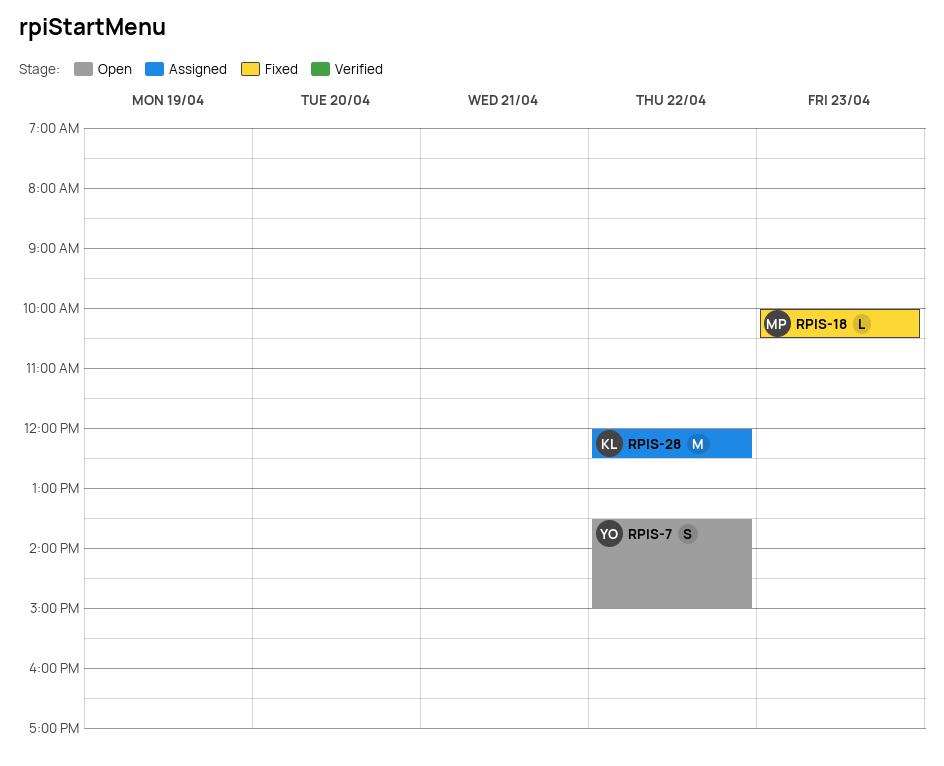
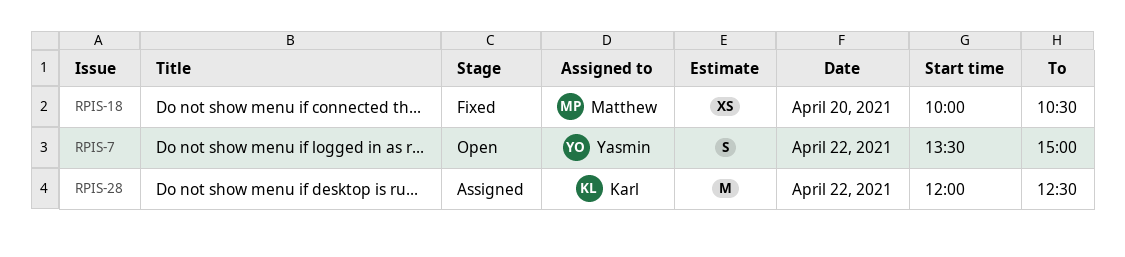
RPIS-18, estimate: L -> XS
RPIS-18, day: Apr 23 -> Apr 20

